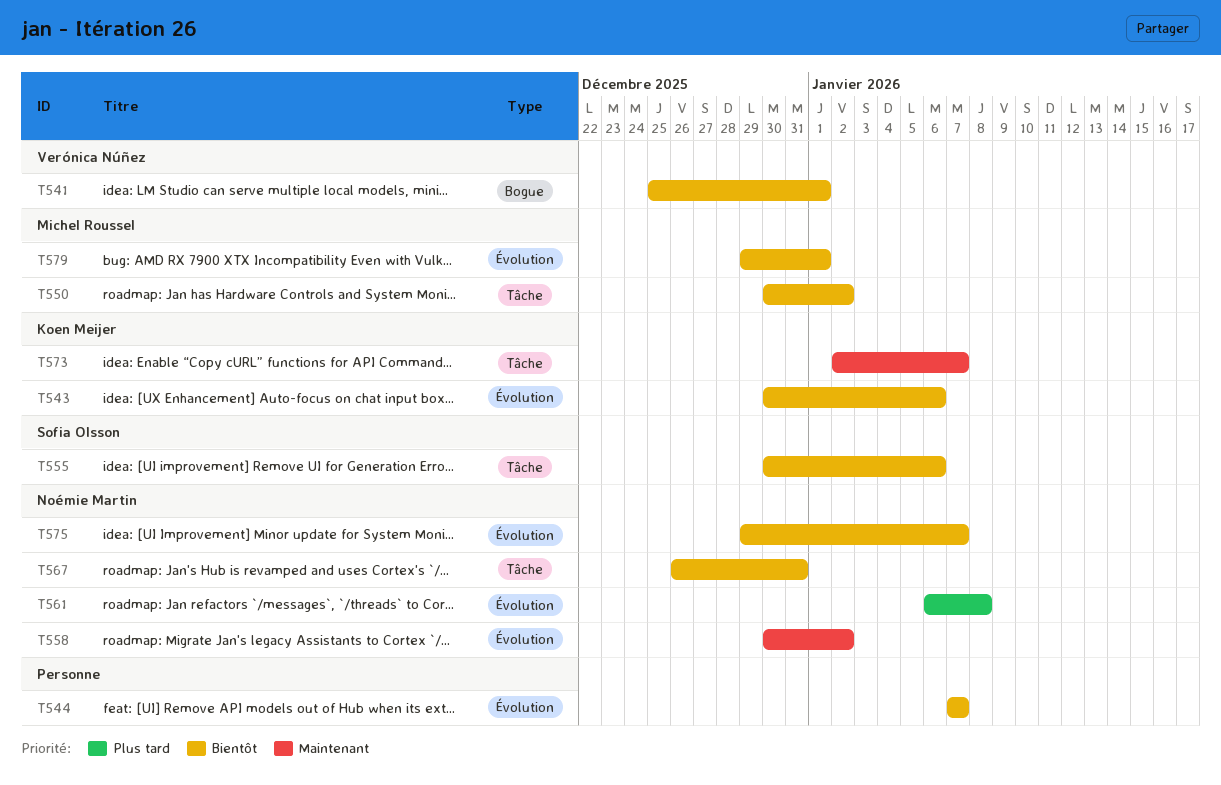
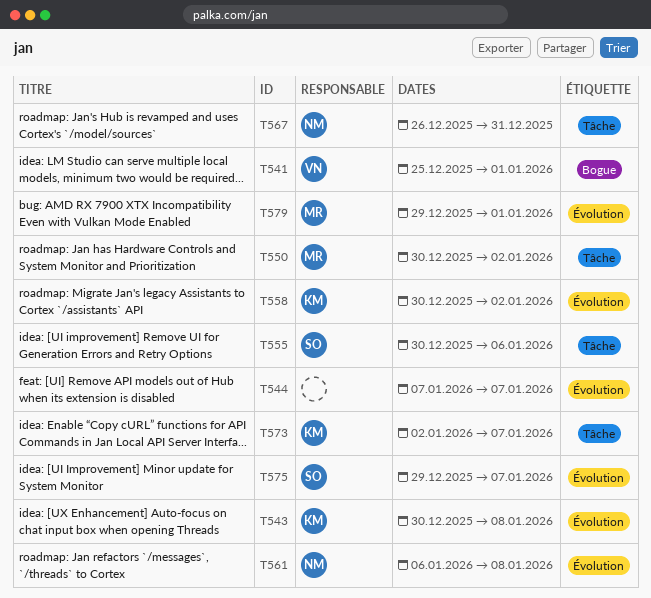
T543, due: Jan 6 -> Jan 8
T558, owner: Noémie Martin -> Koen Meijer
T575, owner: Noémie Martin -> Sofia Olsson

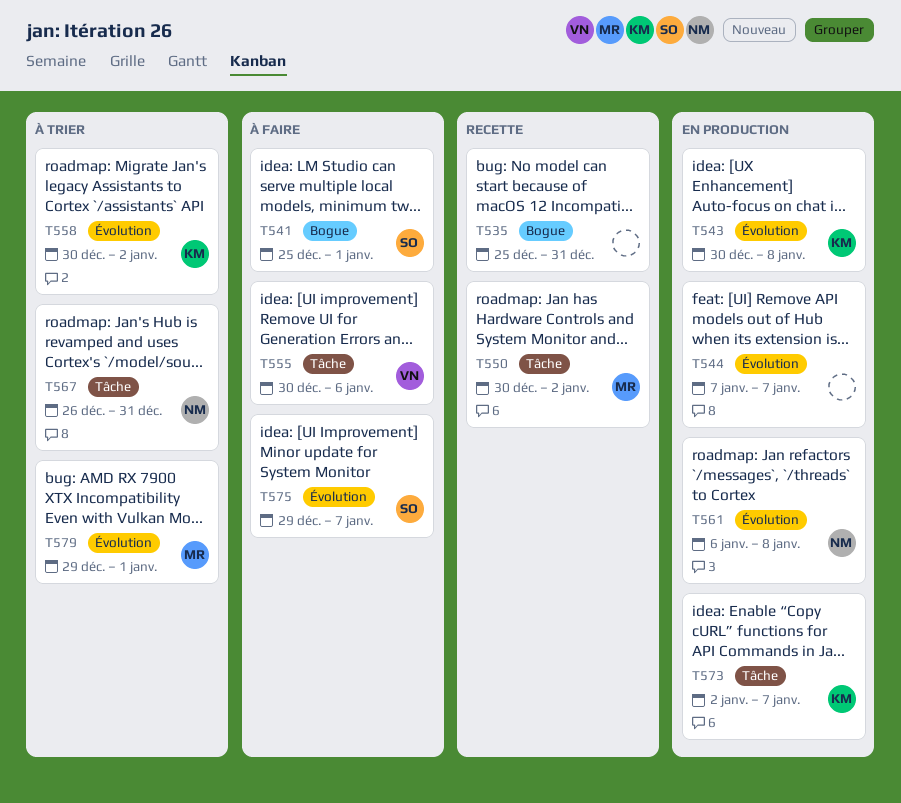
T535: none -> present
T541, owner: VN -> SO
T555, owner: SO -> VN

